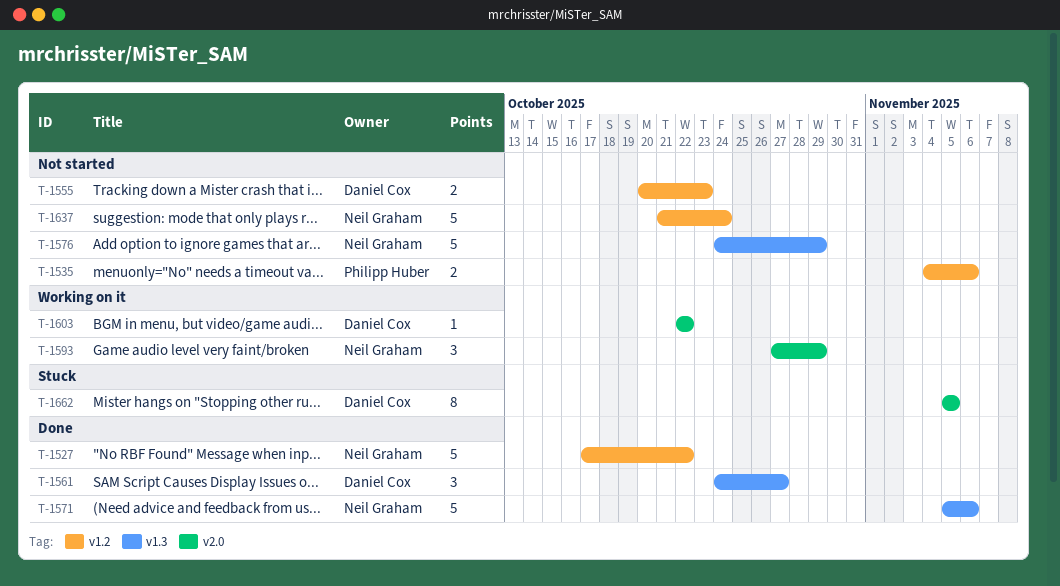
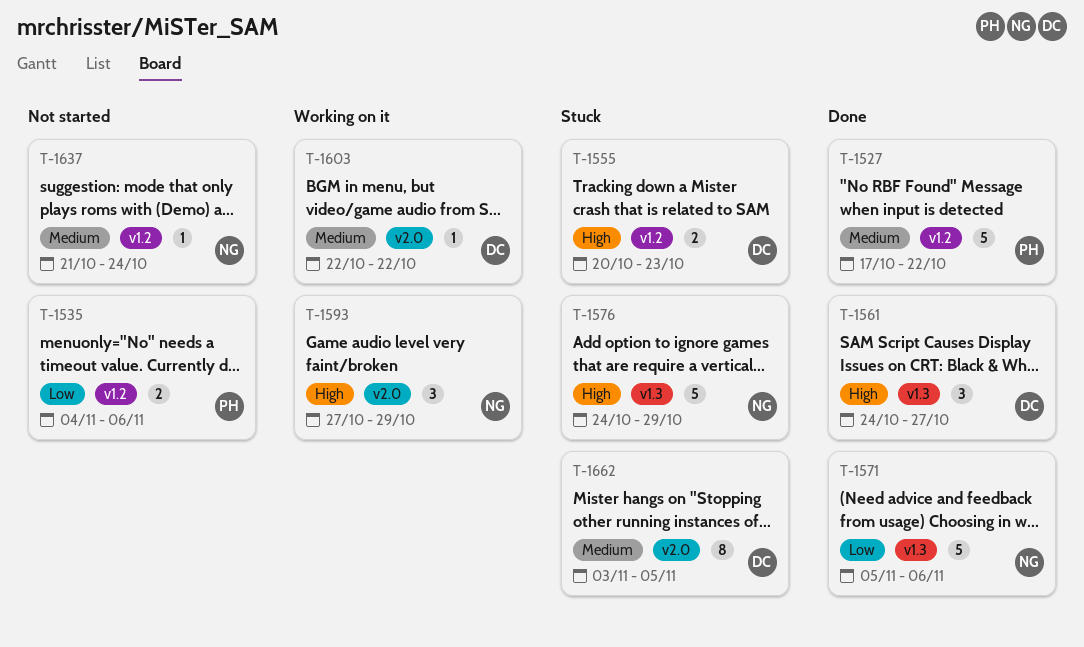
T-1527, owner: Neil Graham -> Philipp Huber
T-1555, status: Not started -> Stuck
T-1576, status: Not started -> Stuck
T-1637, estimate: 5 -> 1
T-1662, start: Nov 5 -> Nov 3

